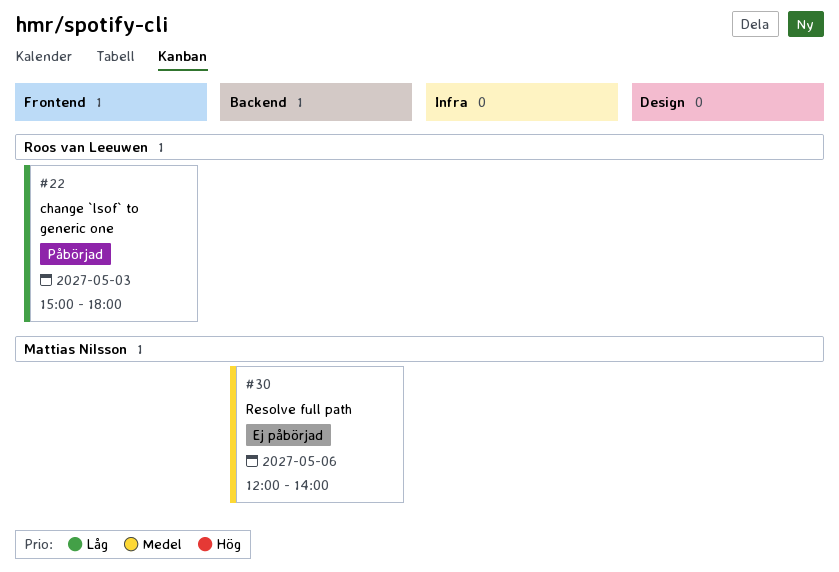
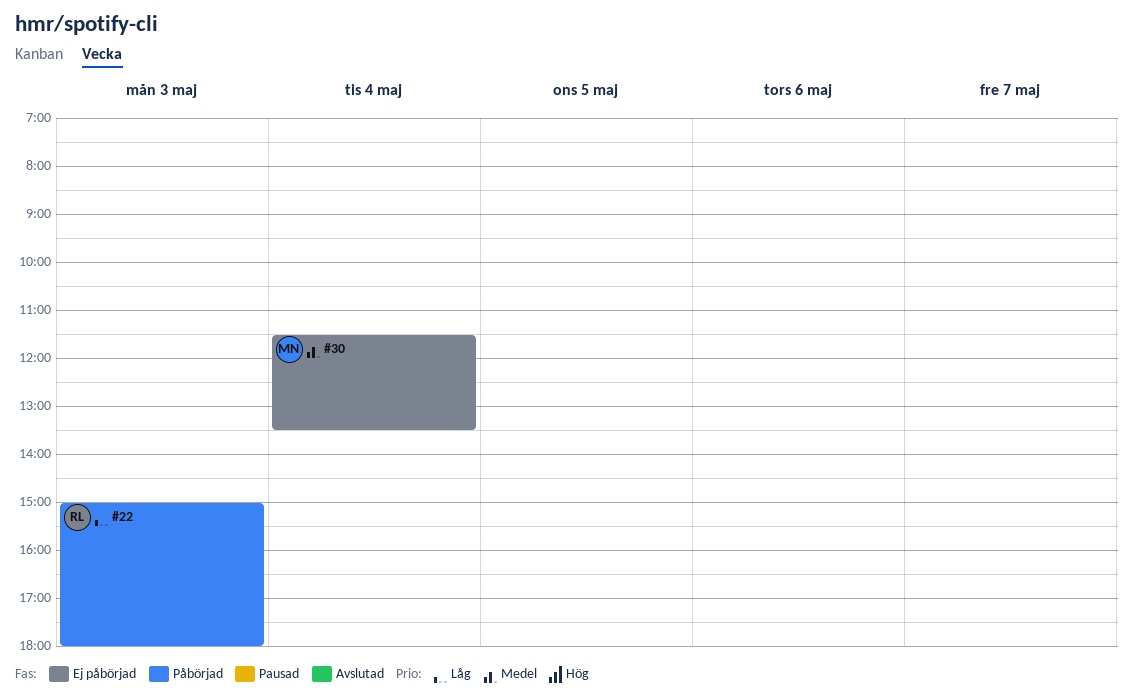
#30, day: May 6 -> May 4
#30, begins: 12:00 -> 11:30
#30, ends: 14:00 -> 13:30

